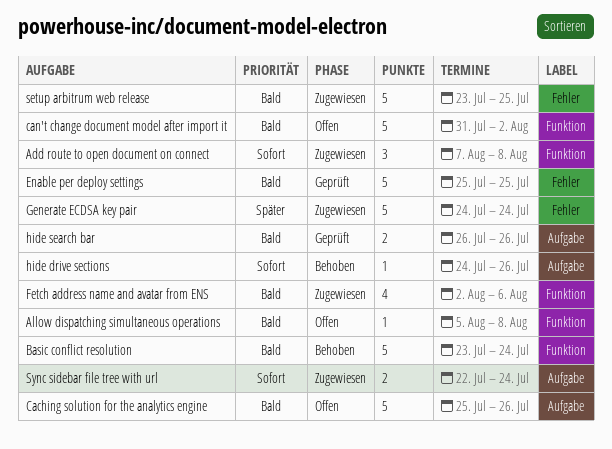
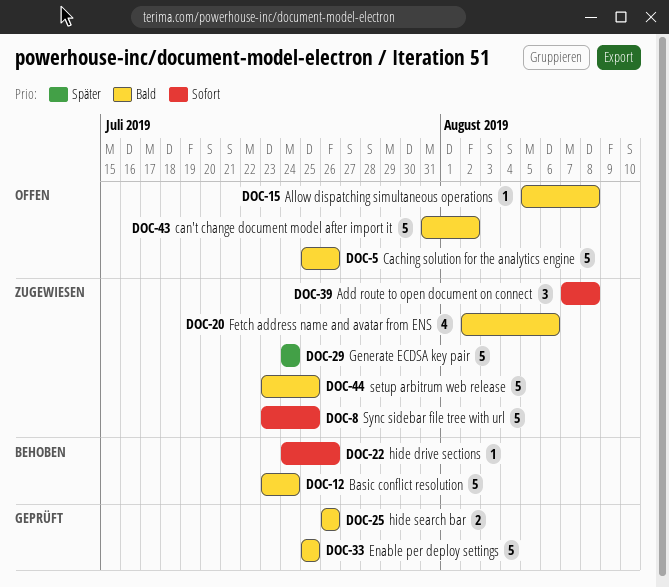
Sync sidebar file tree with url, estimate: 2 -> 5
Sync sidebar file tree with url, start: Jul 22 -> Jul 23
Sync sidebar file tree with url, due: Jul 24 -> Jul 25

